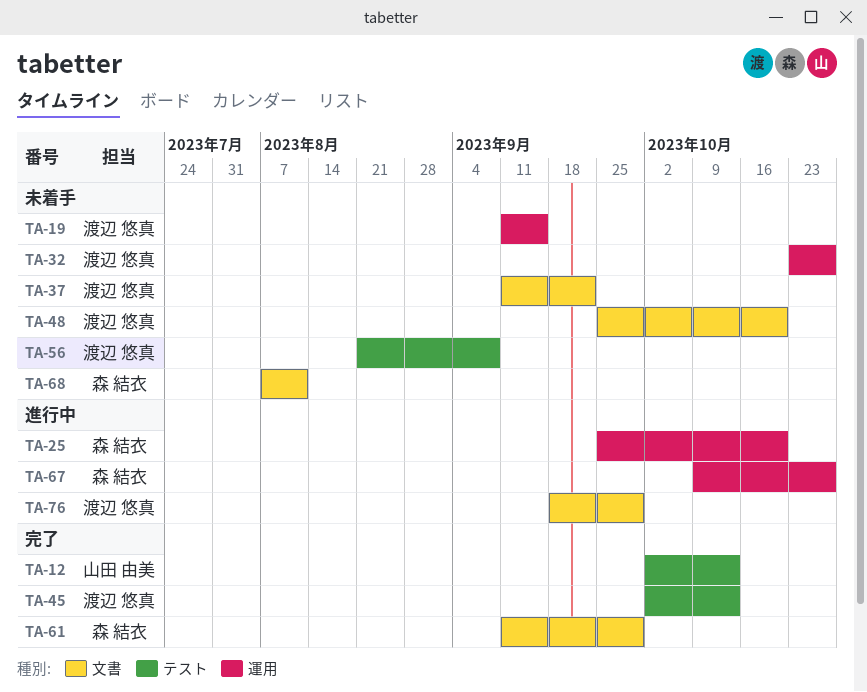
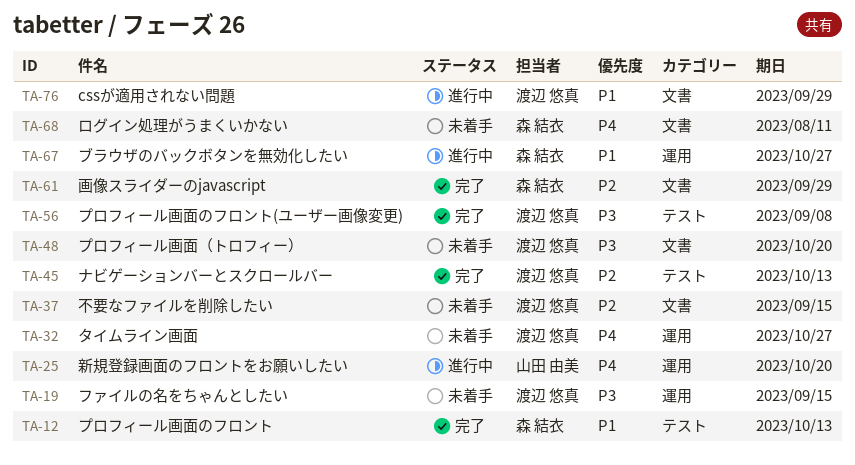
TA-12, owner: 山田 由美 -> 森 結衣
TA-25, owner: 森 結衣 -> 山田 由美
TA-37, due: Sep 22 -> Sep 15
TA-56, status: 未着手 -> 完了

